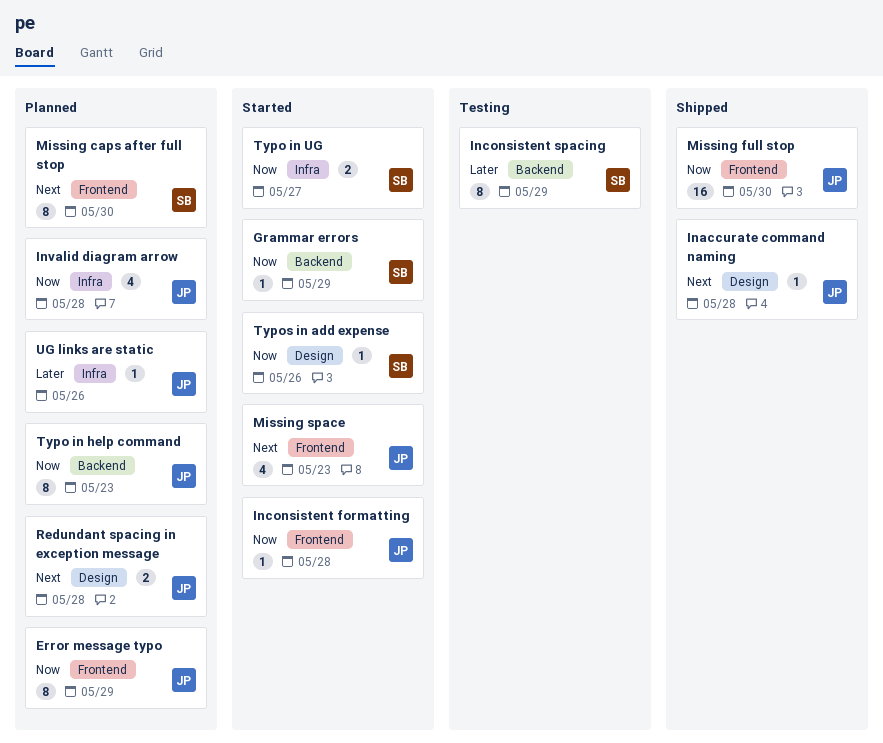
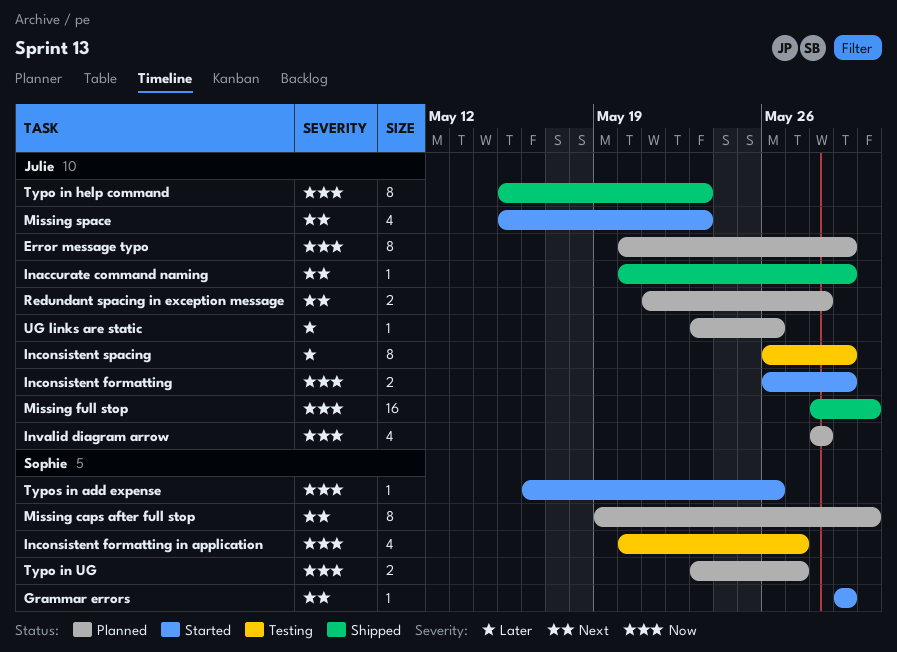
Grammar errors, priority: Now -> Next
Inaccurate command naming, due: May 28 -> May 29
Inconsistent formatting, estimate: 1 -> 2
Inconsistent formatting, due: May 28 -> May 29
Inconsistent formatting in application: none -> present
Inconsistent spacing, owner: Sophie -> Julie
Typo in help command, status: Planned -> Shipped
Typo in UG, status: Started -> Planned

